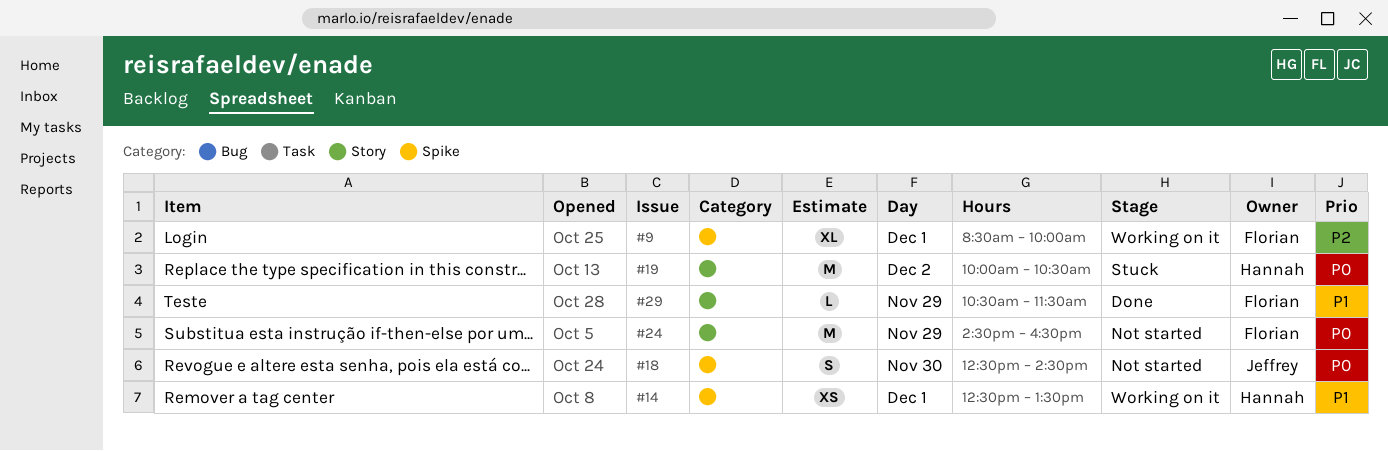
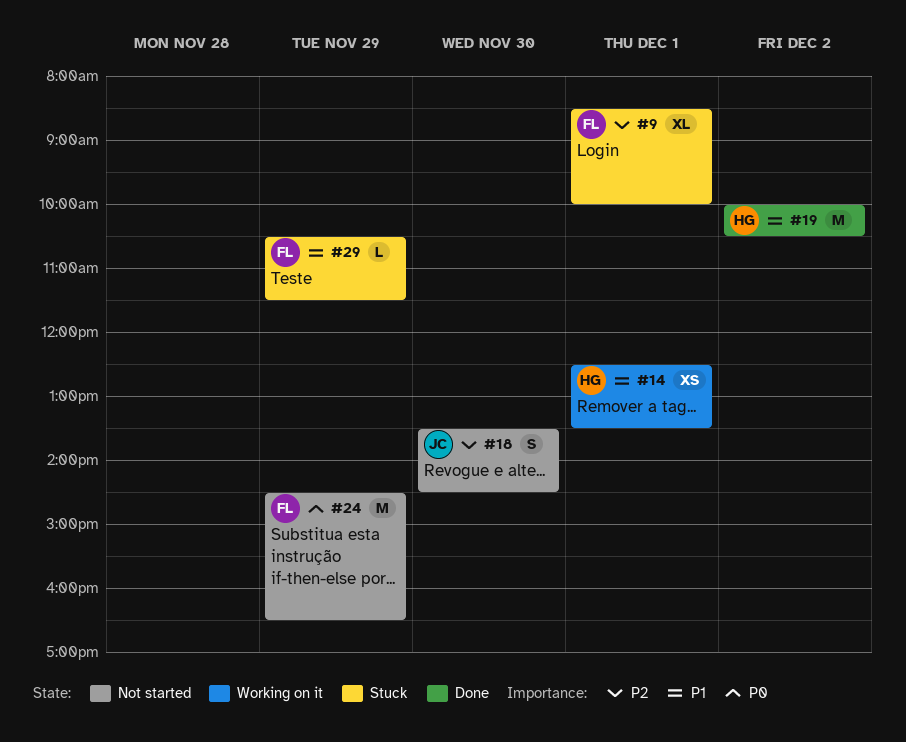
#9, status: Working on it -> Stuck
#18, priority: P0 -> P2
#18, begins: 12:30 -> 13:30
#19, status: Stuck -> Done
#19, priority: P0 -> P1
#29, status: Done -> Stuck

